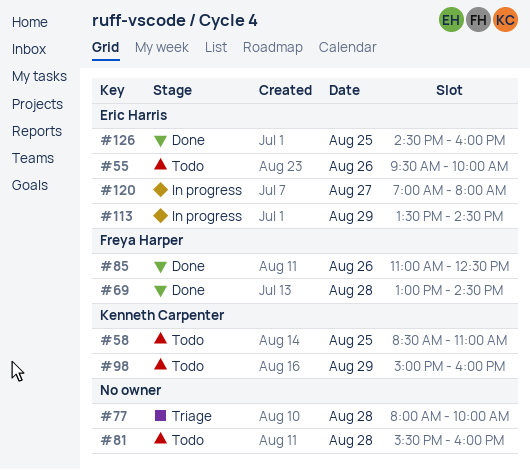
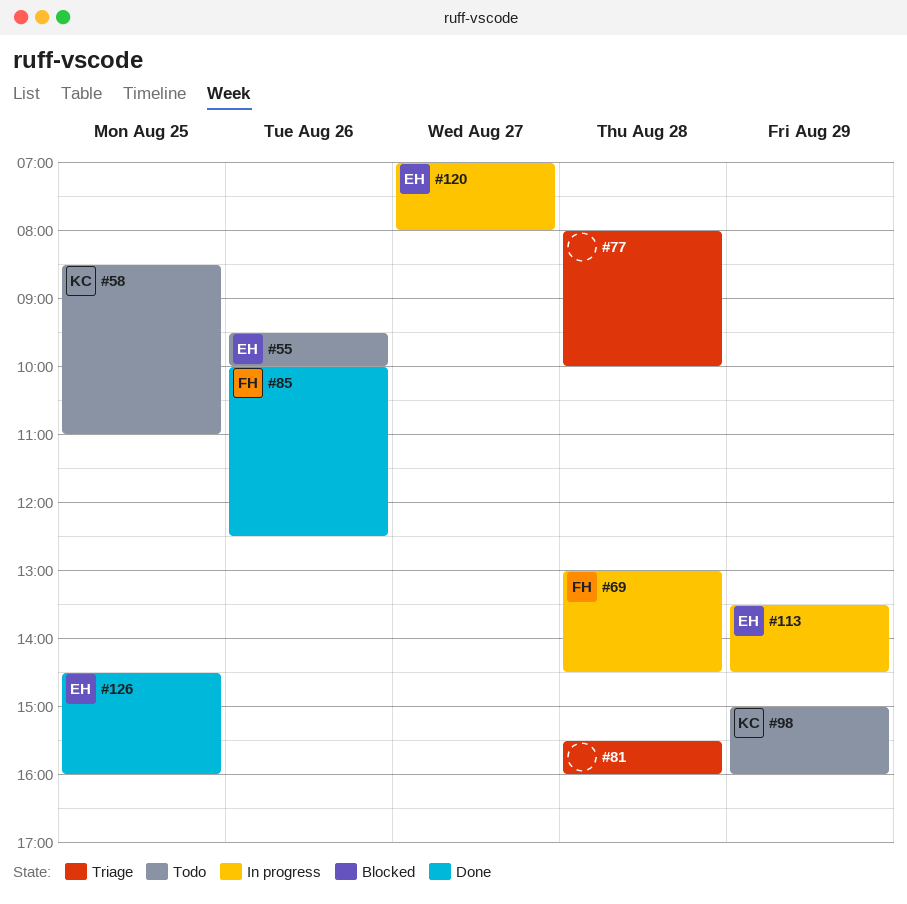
#69, status: Done -> In progress
#81, status: Todo -> Triage
#85, begins: 11:00 -> 10:00

